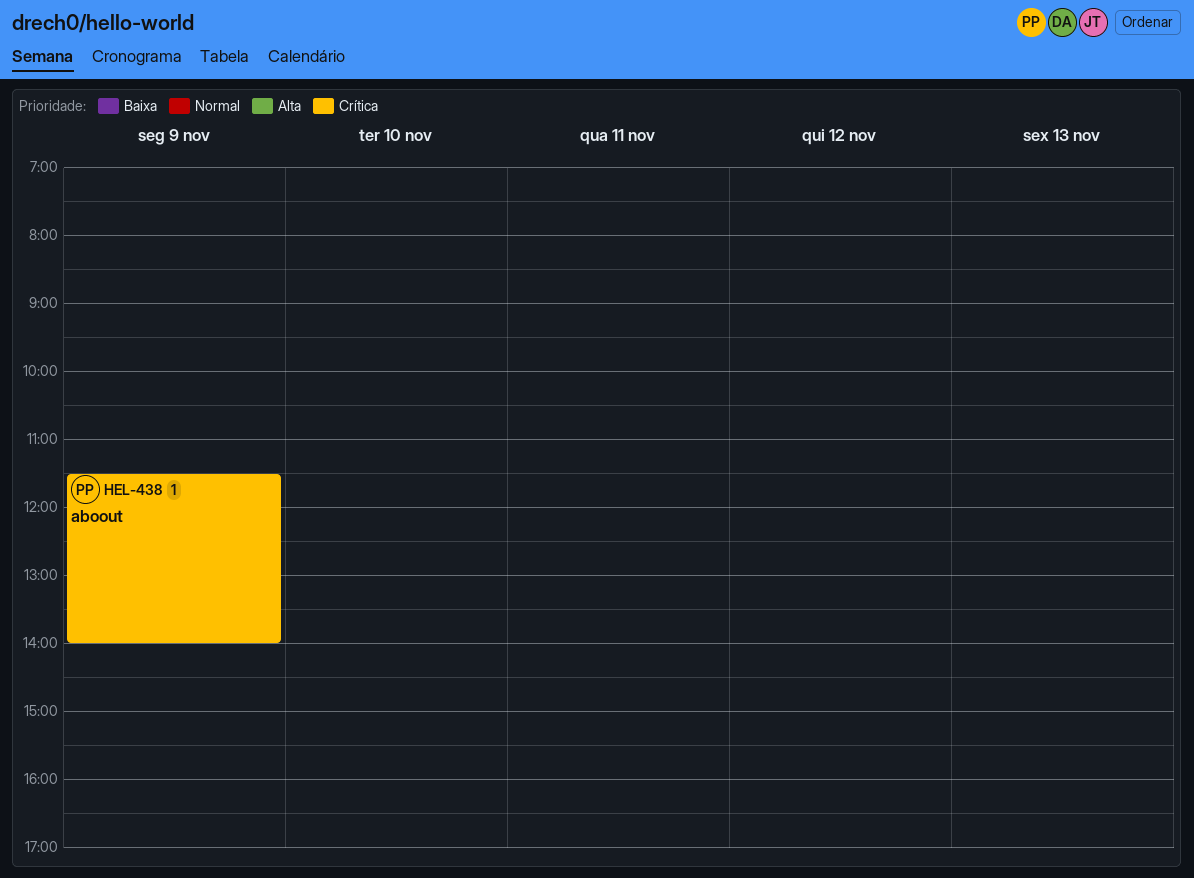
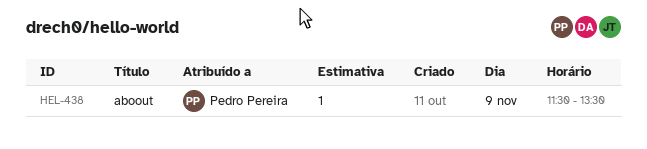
HEL-438, ends: 14:00 -> 13:30

